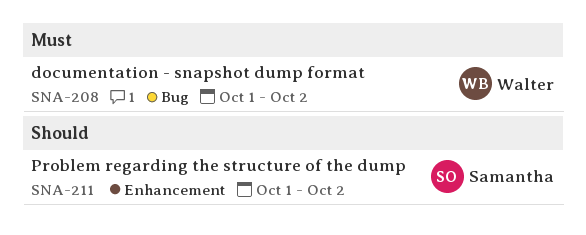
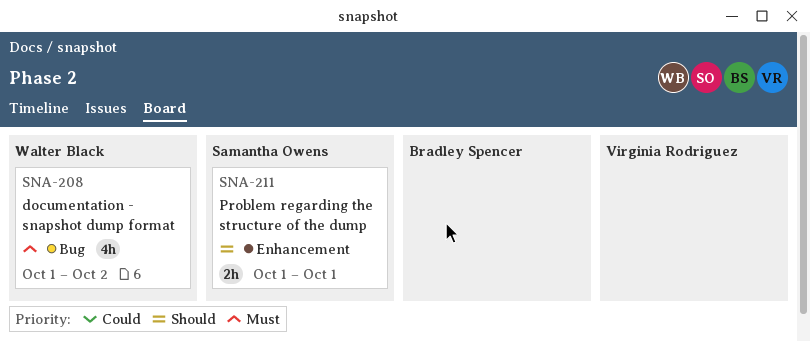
SNA-211, due: Oct 2 -> Oct 1

